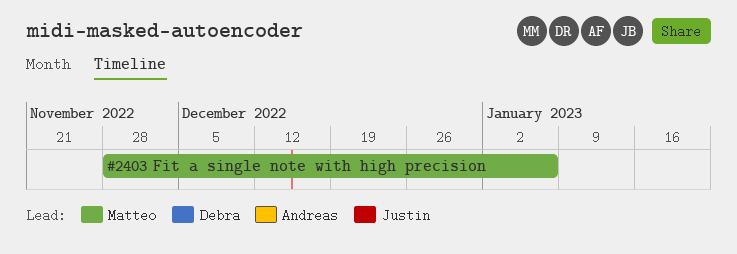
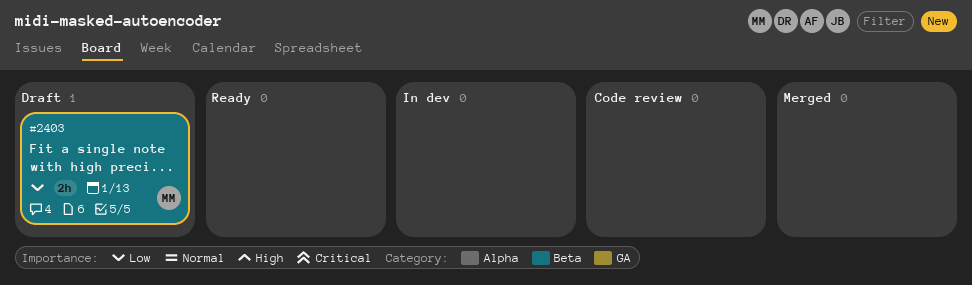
#2403, due: Jan 6 -> Jan 13

